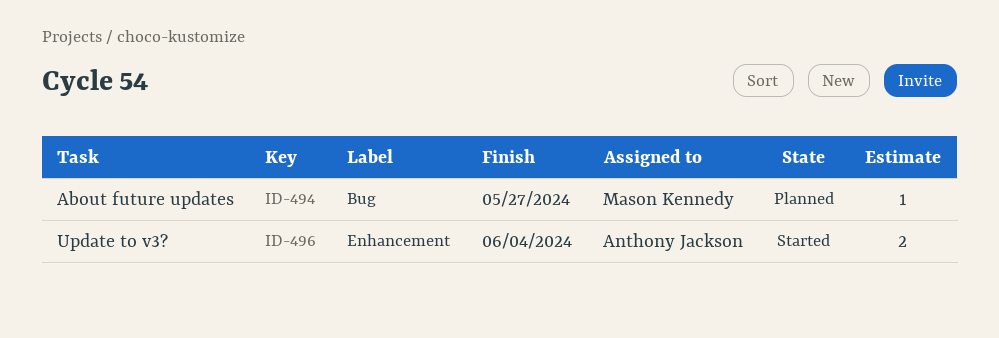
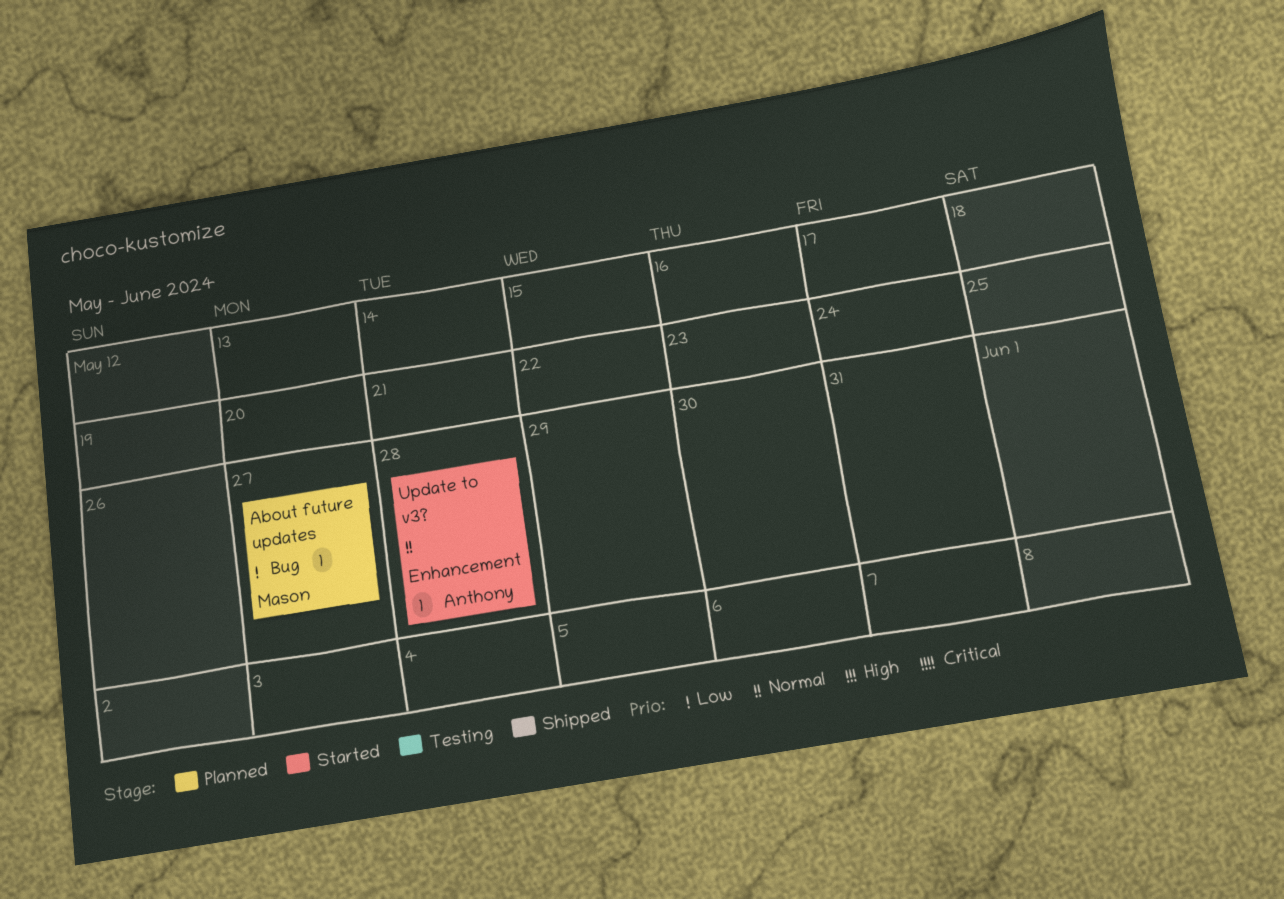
Update to v3?, estimate: 2 -> 1
Update to v3?, due: Jun 4 -> May 28

